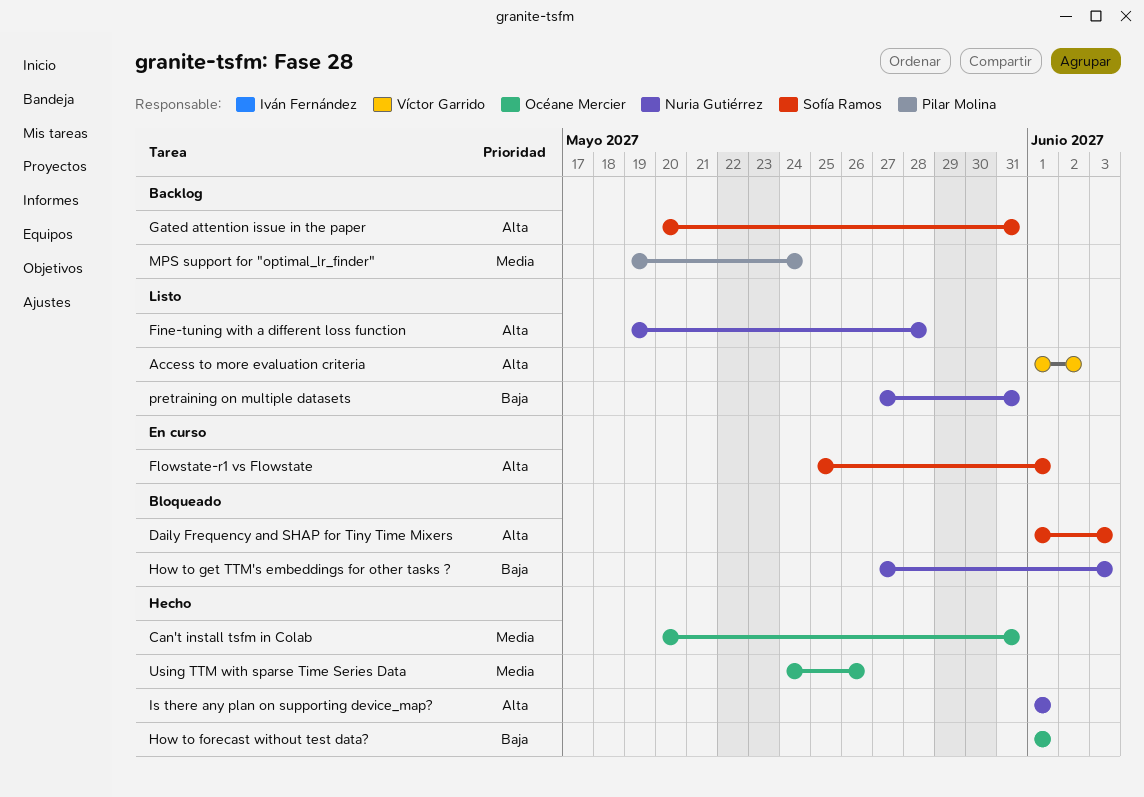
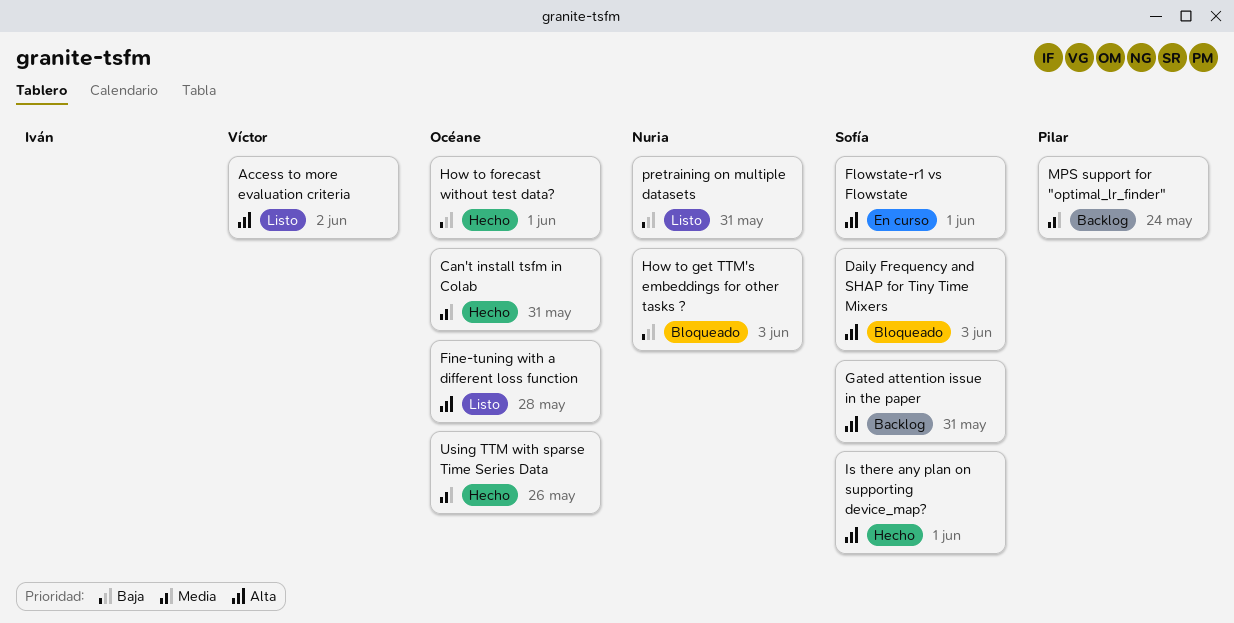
Fine-tuning with a different loss function, owner: Nuria Gutiérrez -> Océane Mercier
Is there any plan on supporting device_map?, owner: Nuria Gutiérrez -> Sofía Ramos

